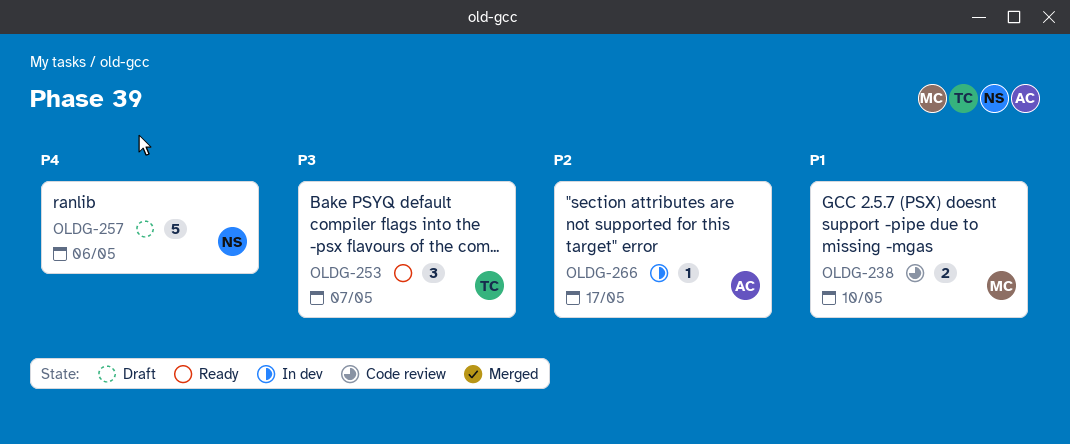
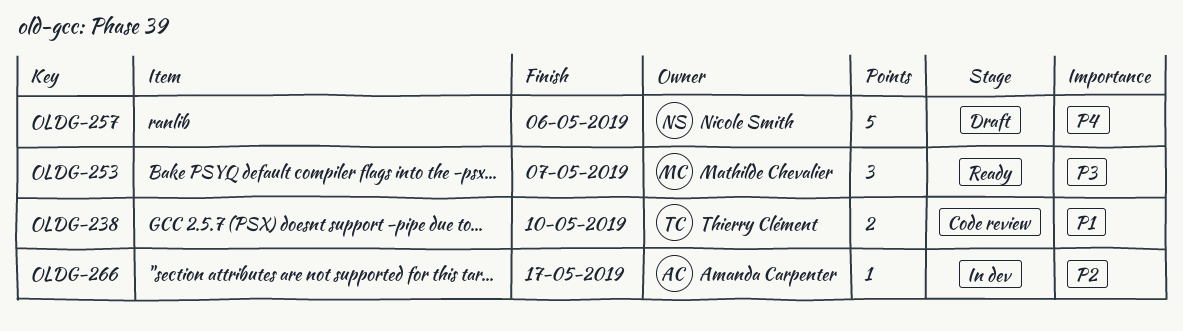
OLDG-238, owner: Mathilde Chevalier -> Thierry Clément
OLDG-253, owner: Thierry Clément -> Mathilde Chevalier

